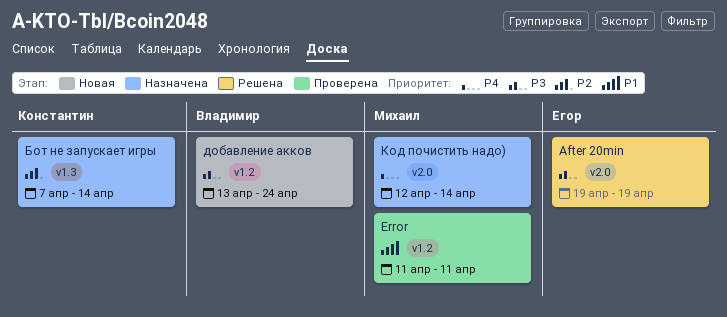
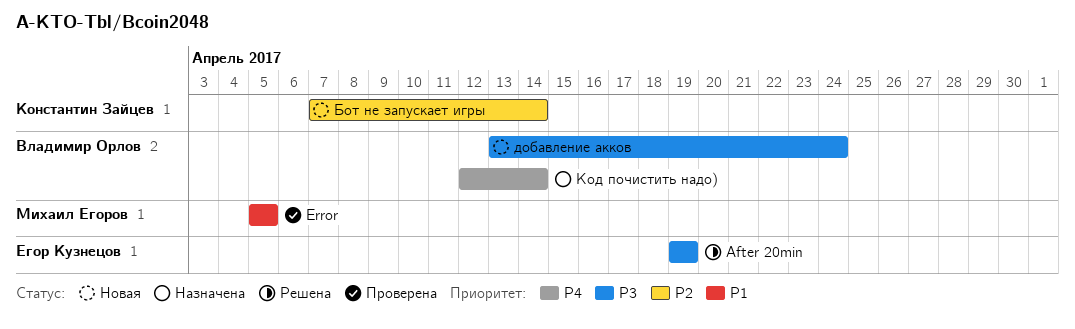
Error, start: Apr 11 -> Apr 5
Error, due: Apr 11 -> Apr 5
Бот не запускает игры, status: Назначена -> Новая
Код почистить надо), owner: Михаил Егоров -> Владимир Орлов

